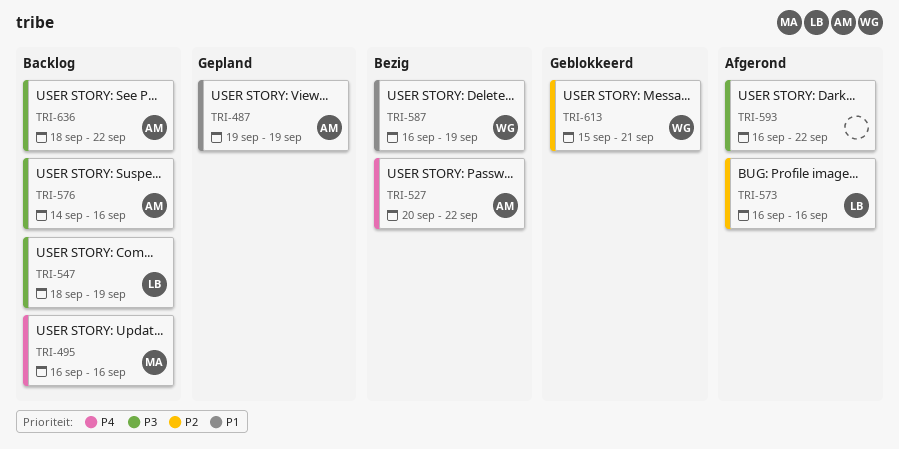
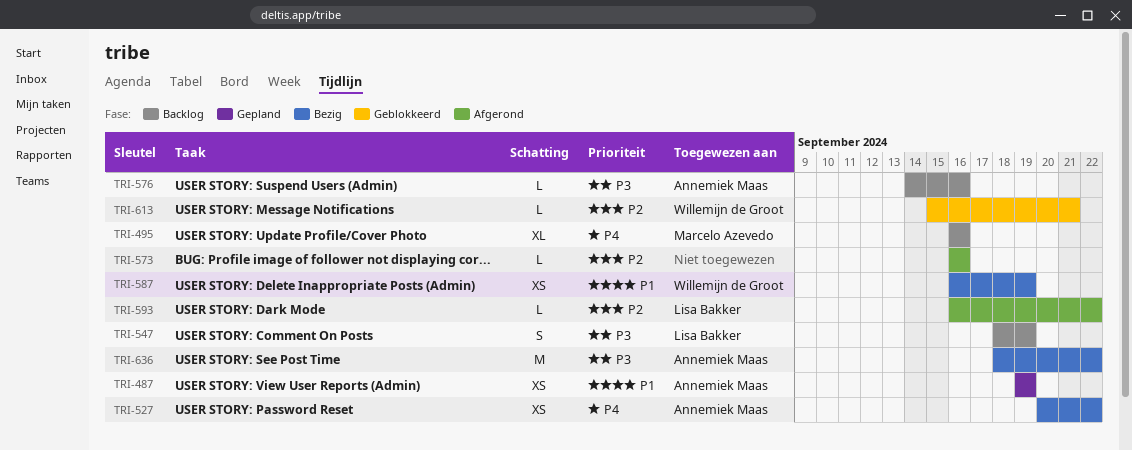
TRI-573, owner: Lisa Bakker -> none
TRI-593, owner: none -> Lisa Bakker
TRI-593, priority: P3 -> P2
TRI-636, status: Backlog -> Bezig

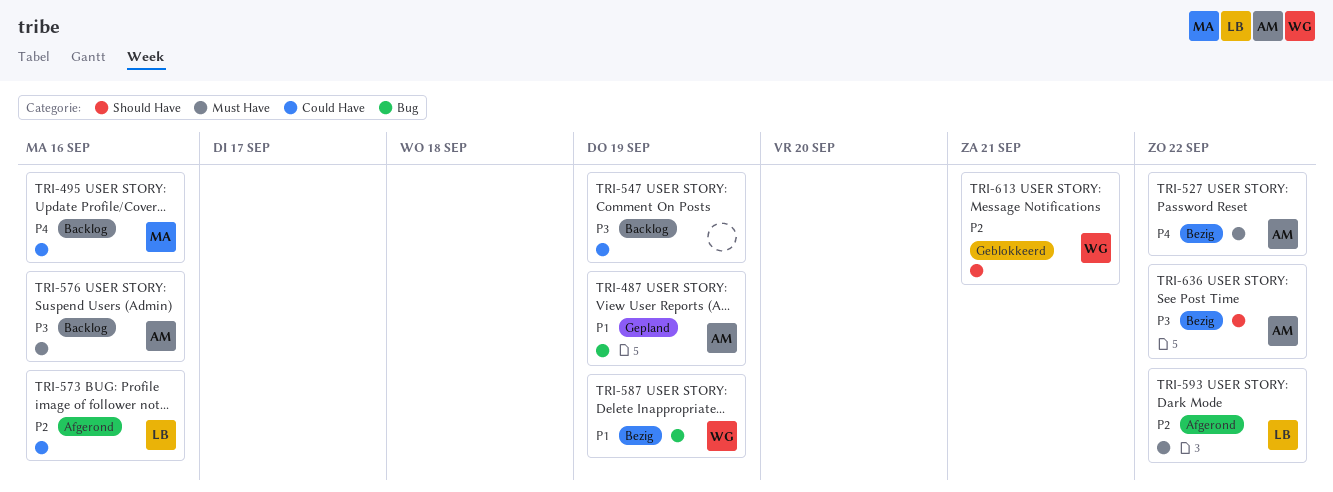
TRI-547, owner: Lisa Bakker -> none
TRI-573, owner: none -> Lisa Bakker

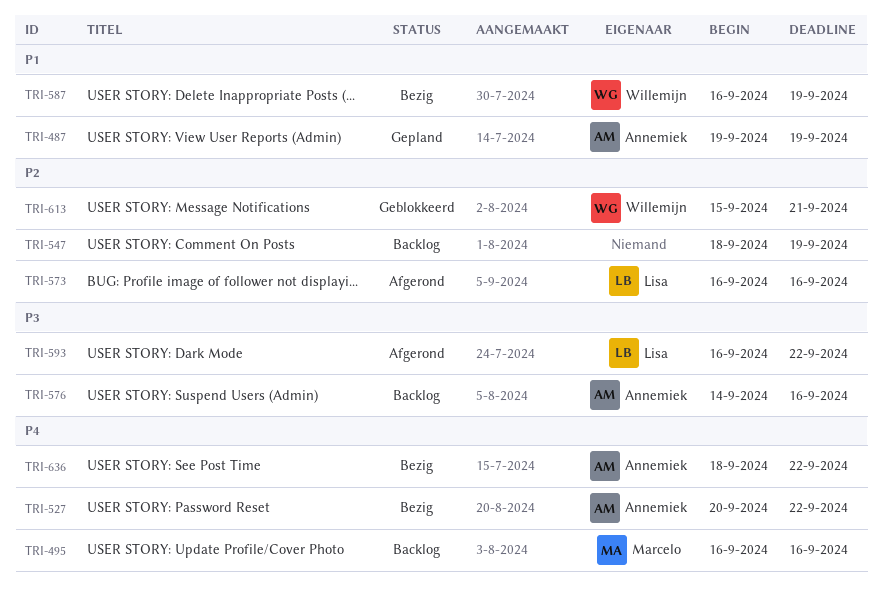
TRI-547, priority: P3 -> P2
TRI-593, priority: P2 -> P3
TRI-636, priority: P3 -> P4

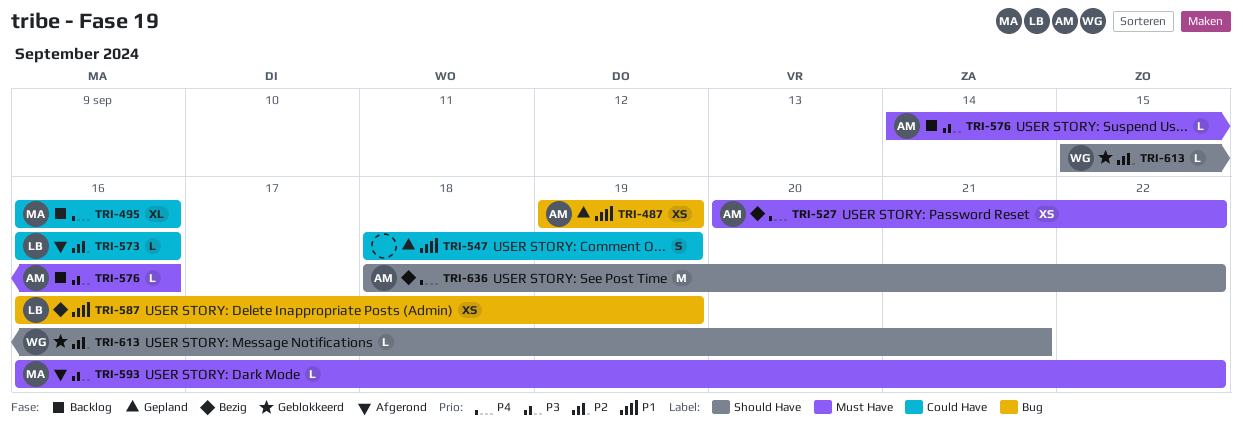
TRI-547, status: Backlog -> Gepland
TRI-547, priority: P2 -> P1
TRI-587, owner: Willemijn -> Lisa
TRI-593, owner: Lisa -> Marcelo

